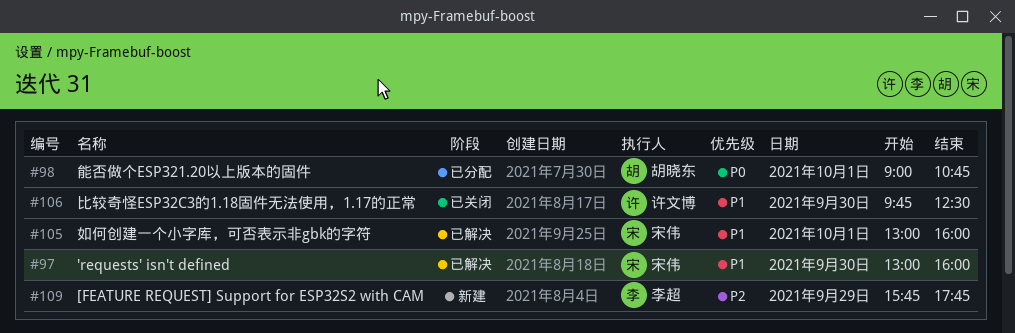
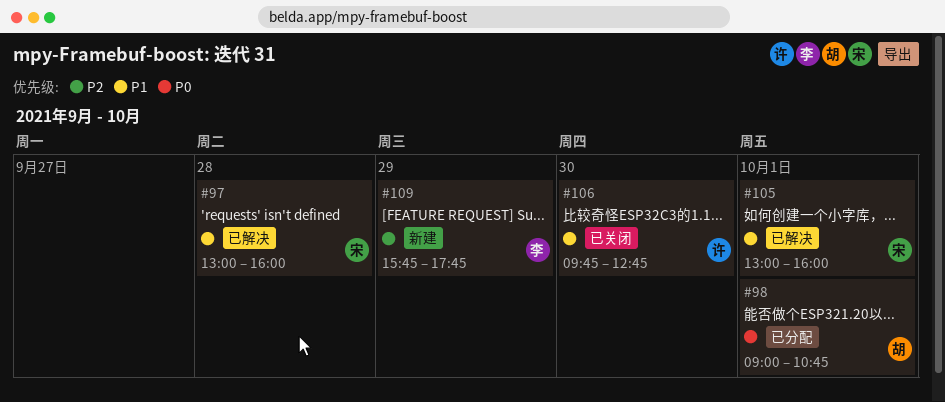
#97, day: Sep 30 -> Sep 28
#106, ends: 12:30 -> 12:45

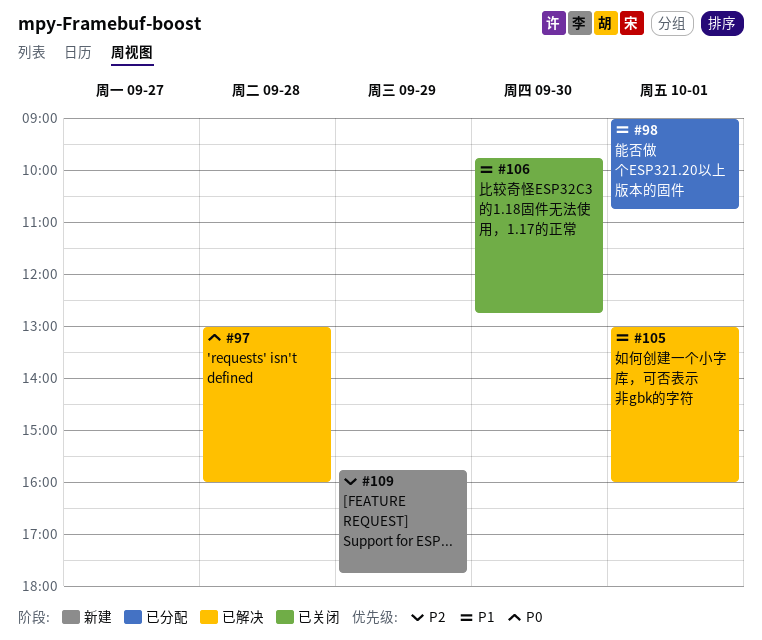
#97, priority: P1 -> P0
#98, priority: P0 -> P1

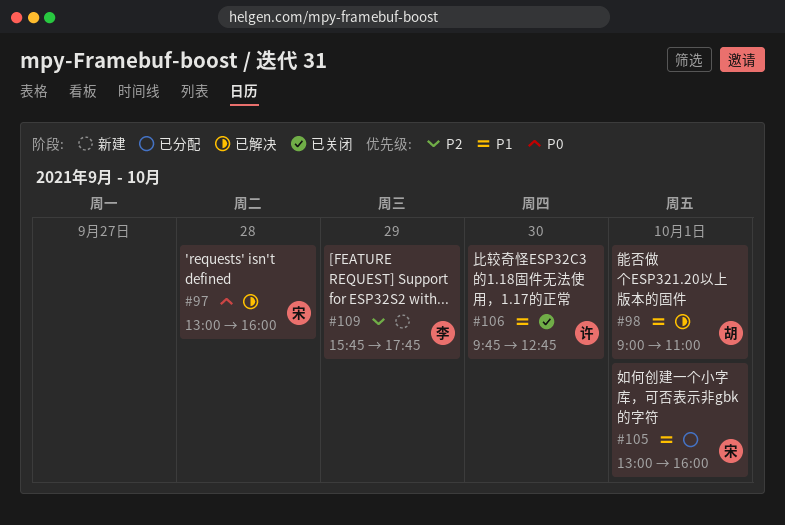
#98, status: 已分配 -> 已解决
#98, ends: 10:45 -> 11:00
#105, status: 已解决 -> 已分配

